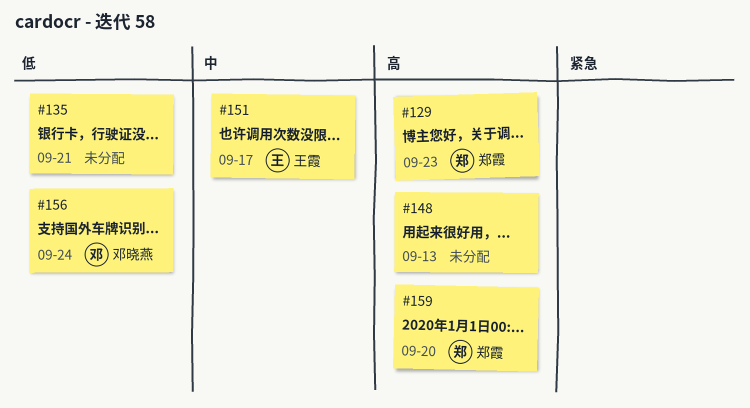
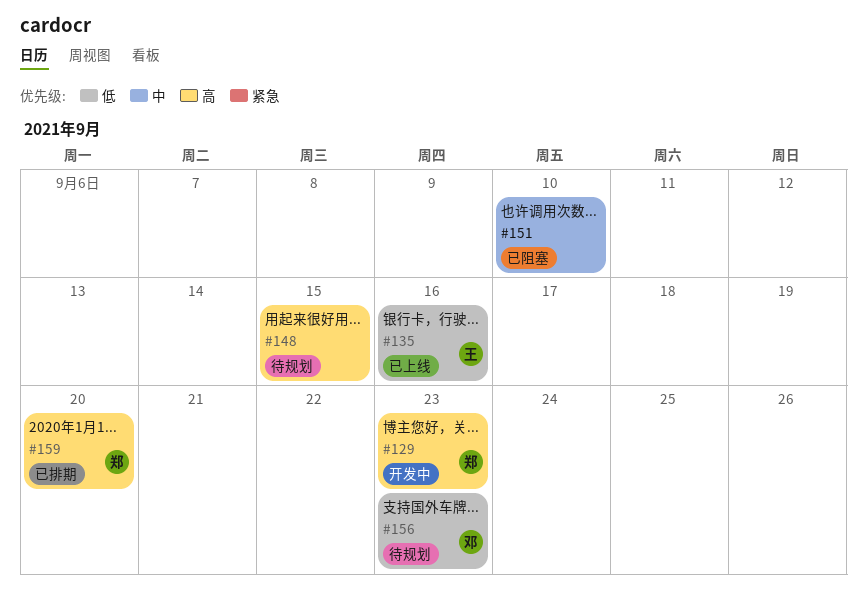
#135, owner: none -> 王霞
#135, due: Sep 21 -> Sep 16
#148, due: Sep 13 -> Sep 15
#151, owner: 王霞 -> none
#151, due: Sep 17 -> Sep 10
#156, due: Sep 24 -> Sep 23

